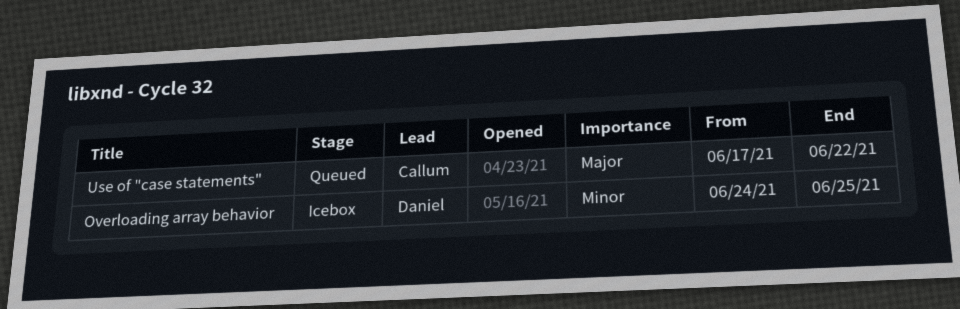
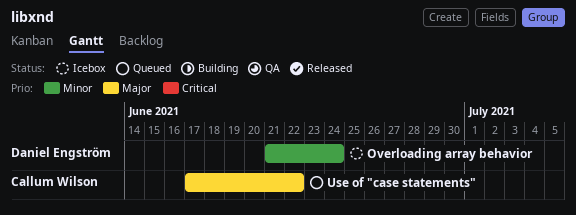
Overloading array behavior, start: Jun 24 -> Jun 21
Overloading array behavior, due: Jun 25 -> Jun 24

